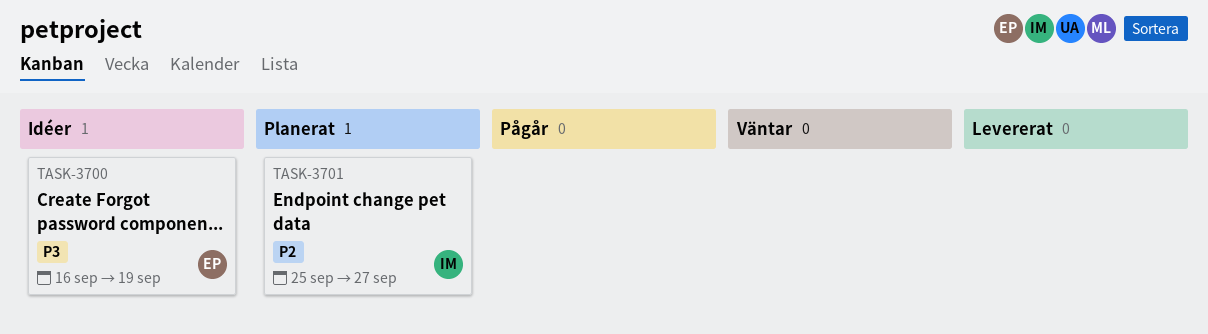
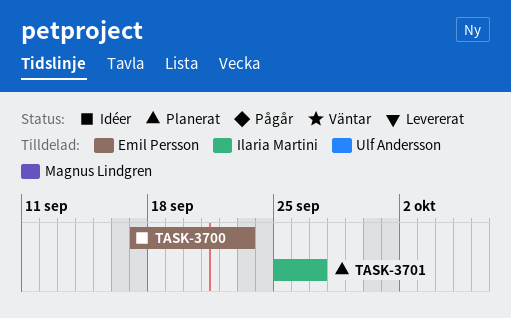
TASK-3700, start: Sep 16 -> Sep 17
TASK-3700, due: Sep 19 -> Sep 23

